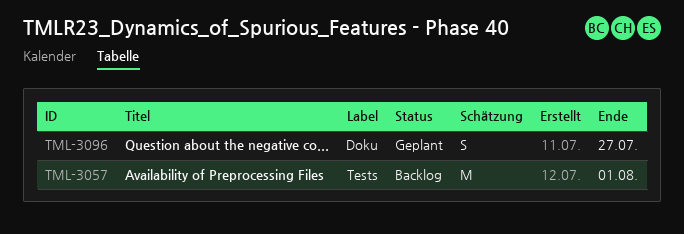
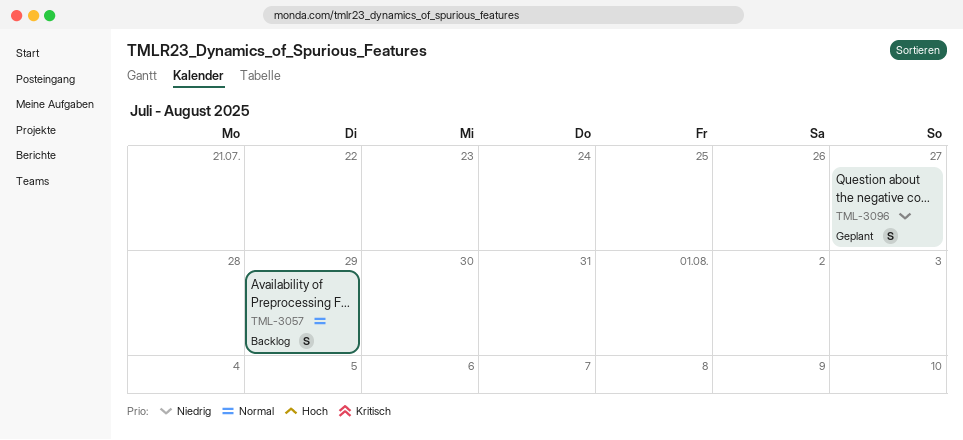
TML-3057, estimate: M -> S
TML-3057, due: Aug 1 -> Jul 29

